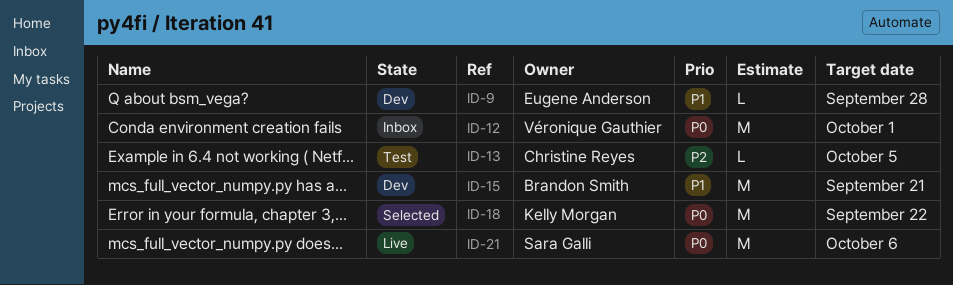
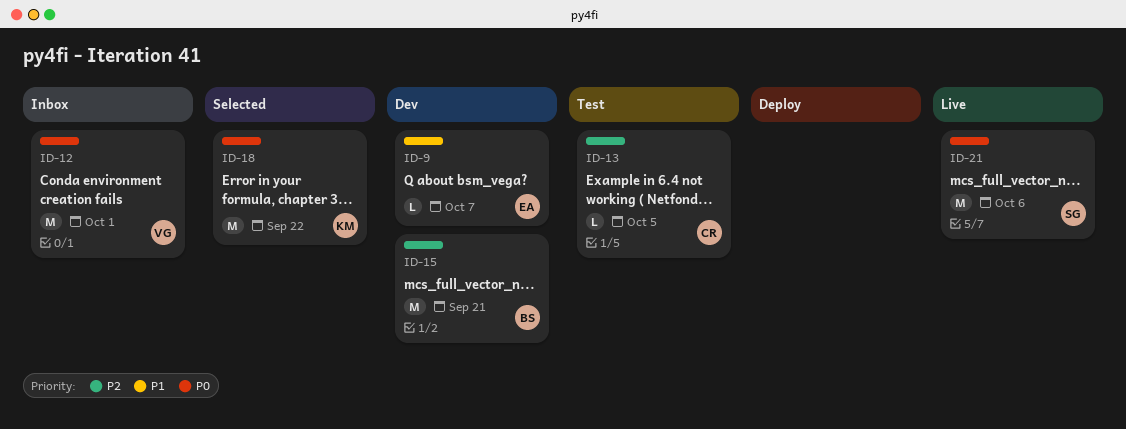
ID-9, due: Sep 28 -> Oct 7
ID-15, priority: P1 -> P2

